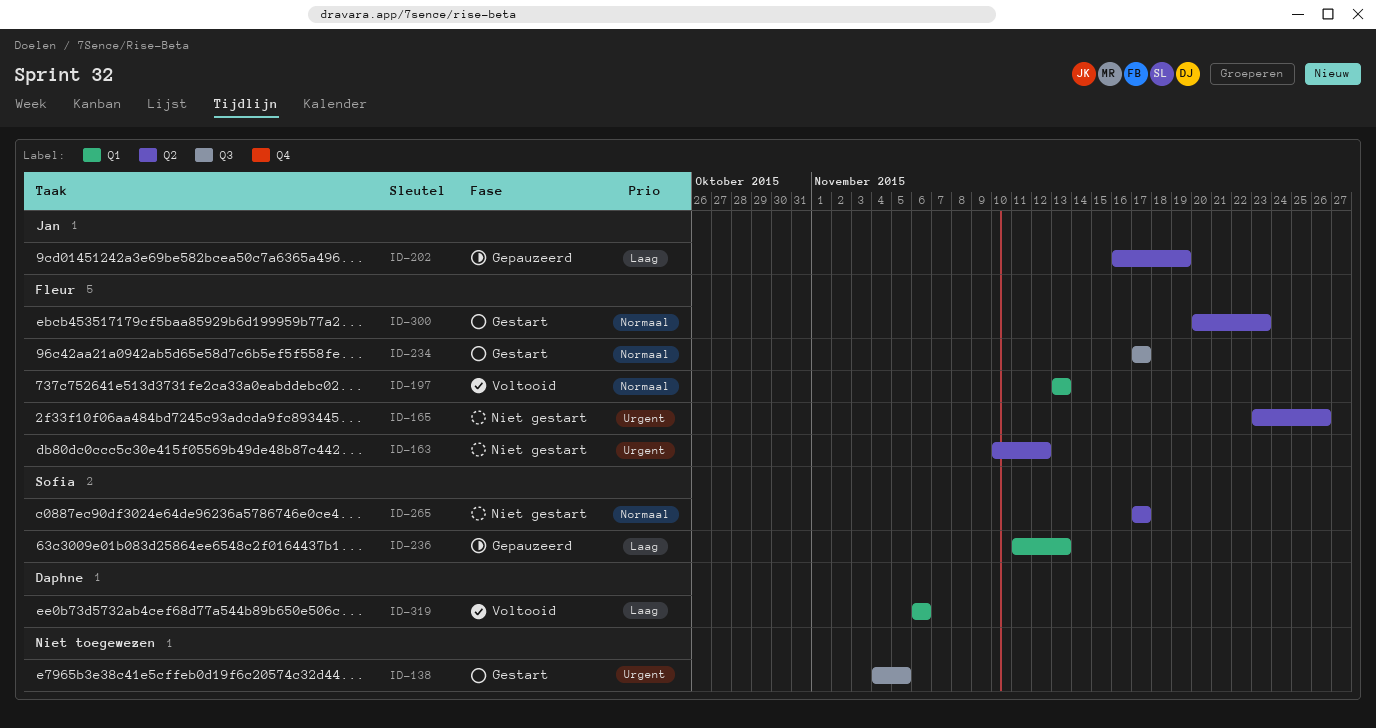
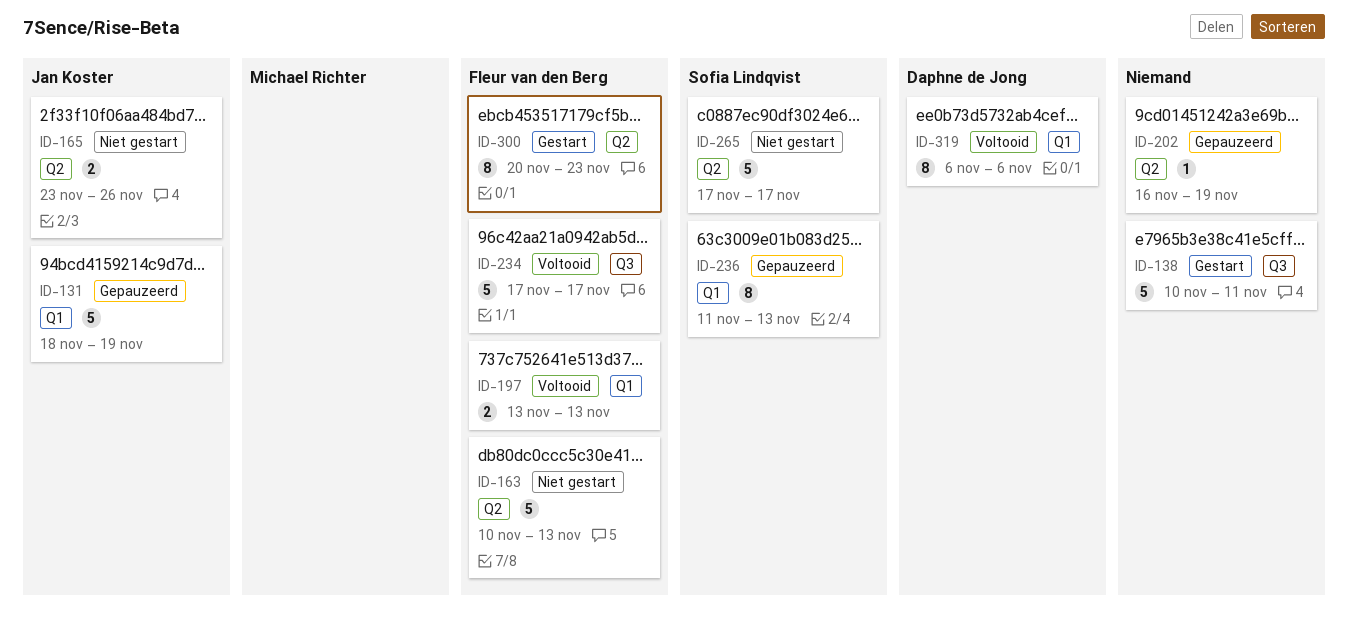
ID-131: none -> present
ID-138, start: Nov 4 -> Nov 10
ID-138, due: Nov 5 -> Nov 11
ID-163, due: Nov 12 -> Nov 13
ID-165, owner: Fleur van den Berg -> Jan Koster
ID-202, owner: Jan Koster -> none
ID-234, status: Gestart -> Voltooid

